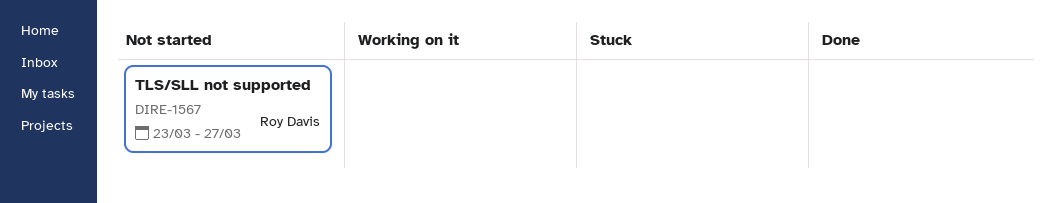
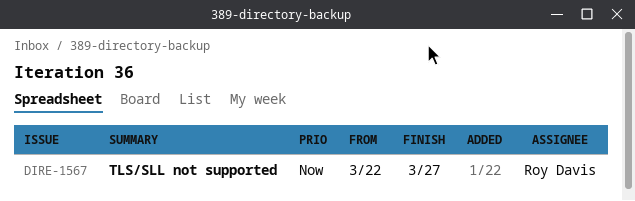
DIRE-1567, start: Mar 23 -> Mar 22

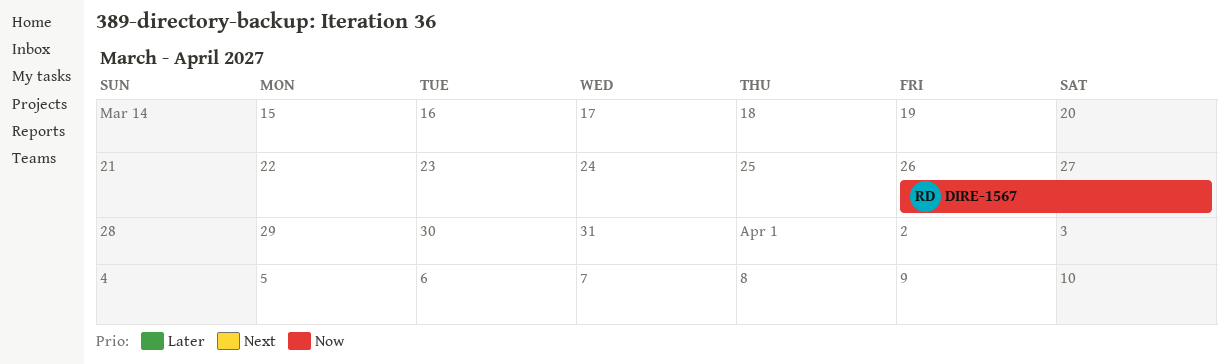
DIRE-1567, start: Mar 22 -> Mar 26

